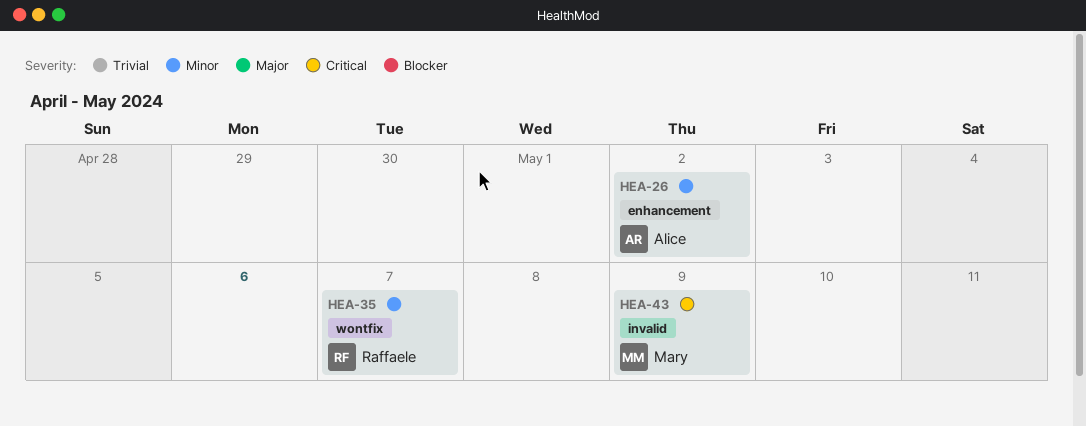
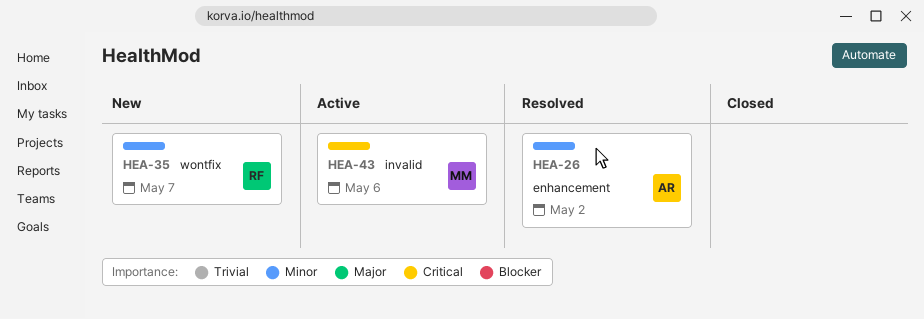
HEA-43, due: May 9 -> May 6

